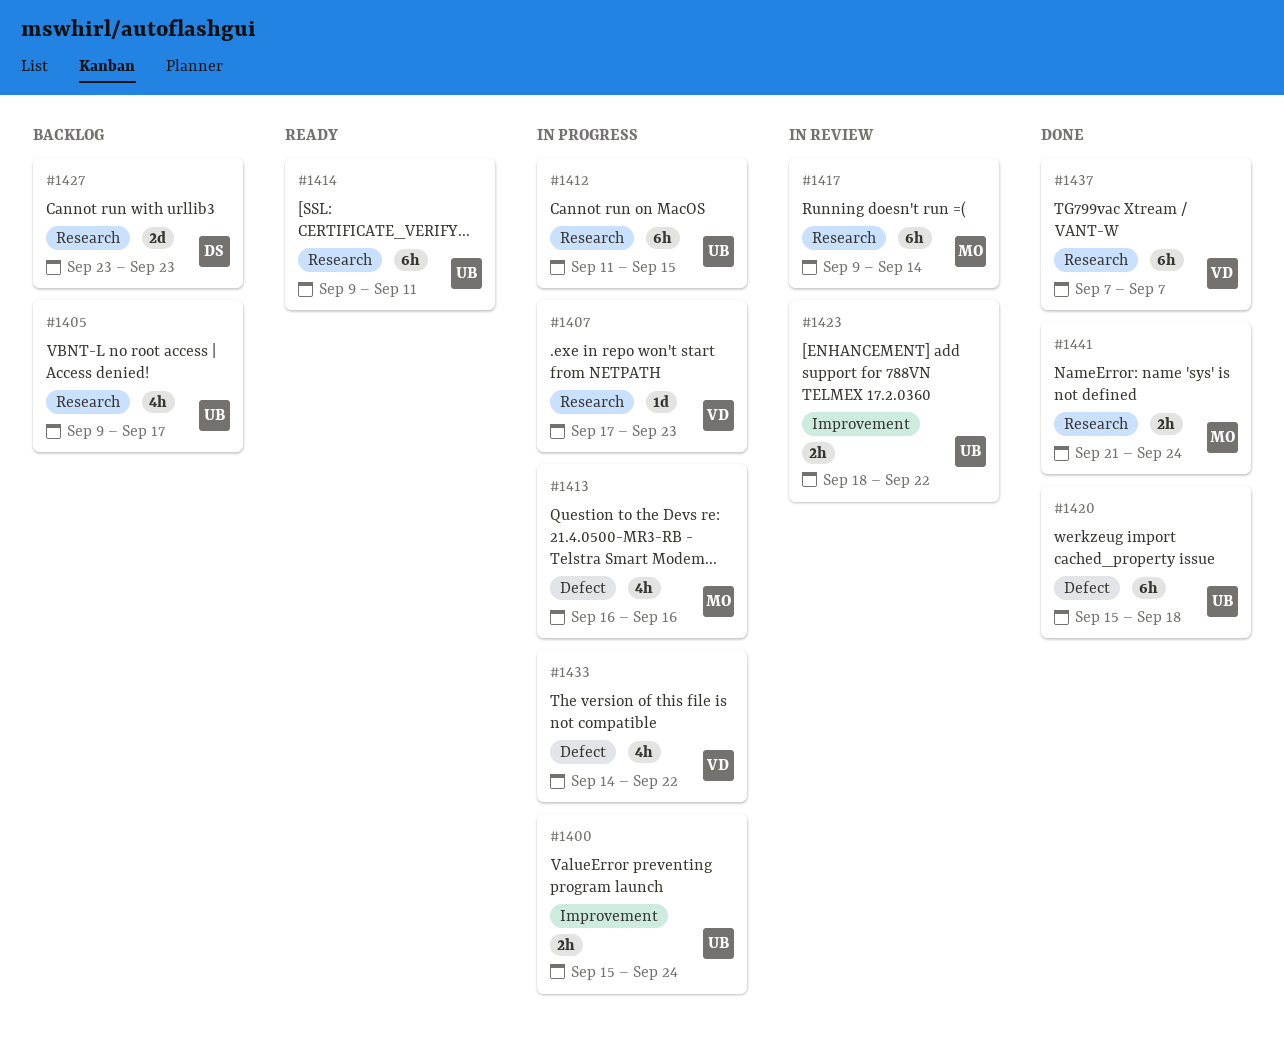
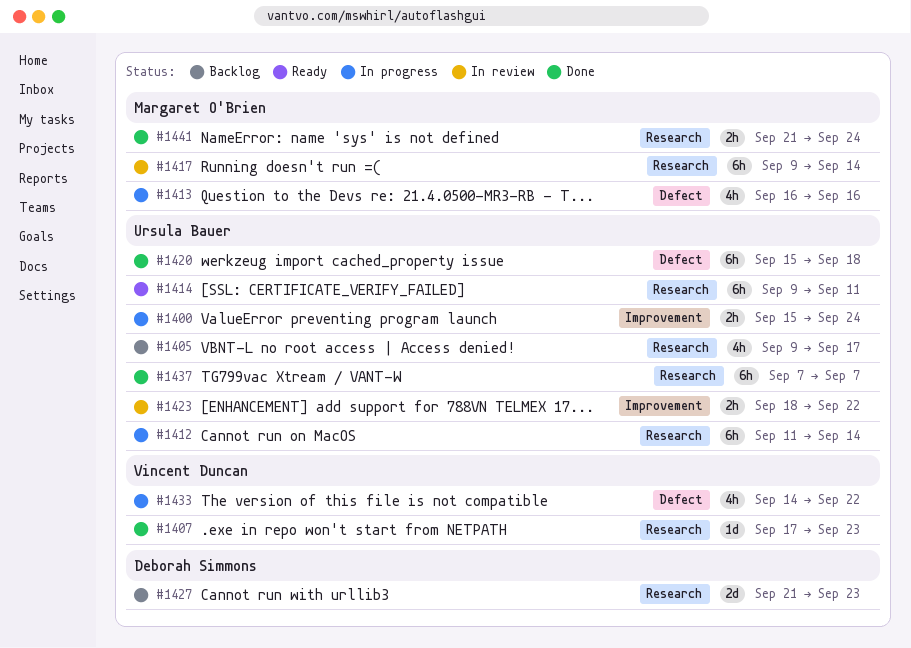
#1407, status: In progress -> Done
#1412, due: Sep 15 -> Sep 14
#1427, start: Sep 23 -> Sep 21
#1437, owner: Vincent Duncan -> Ursula Bauer

